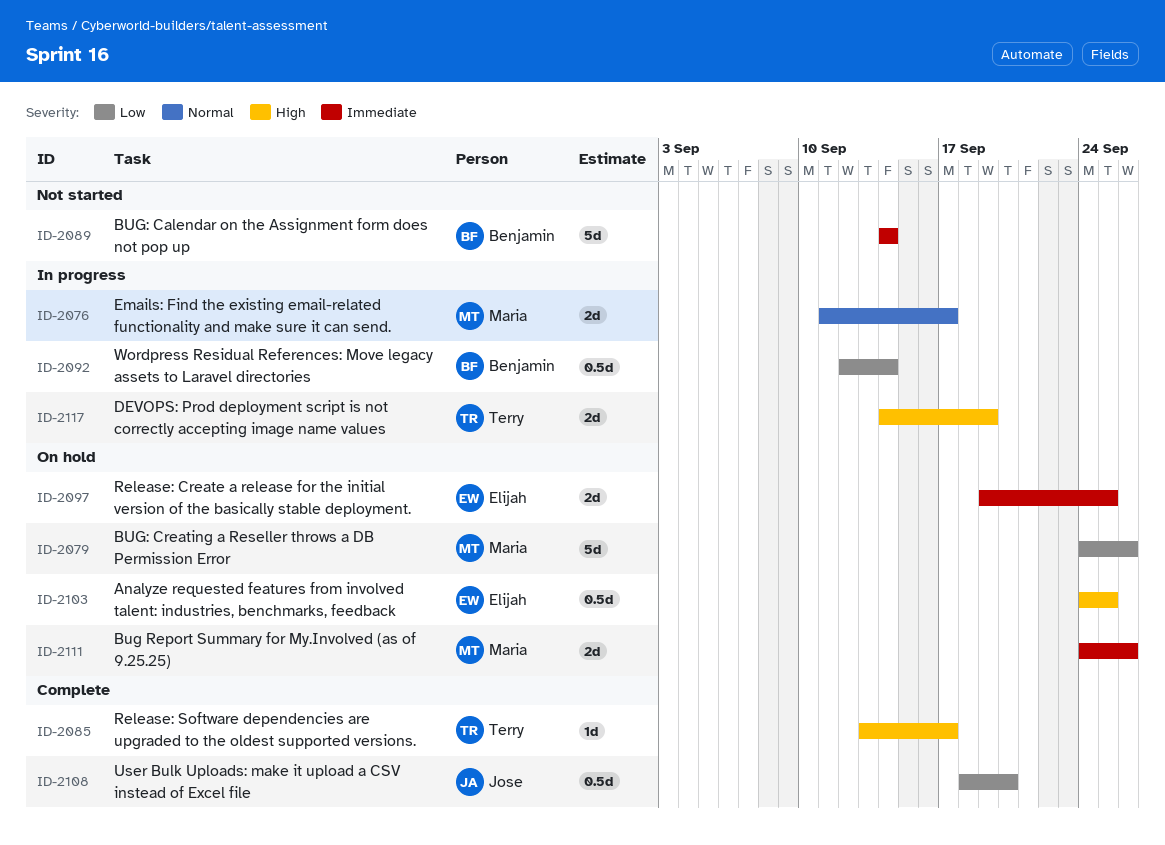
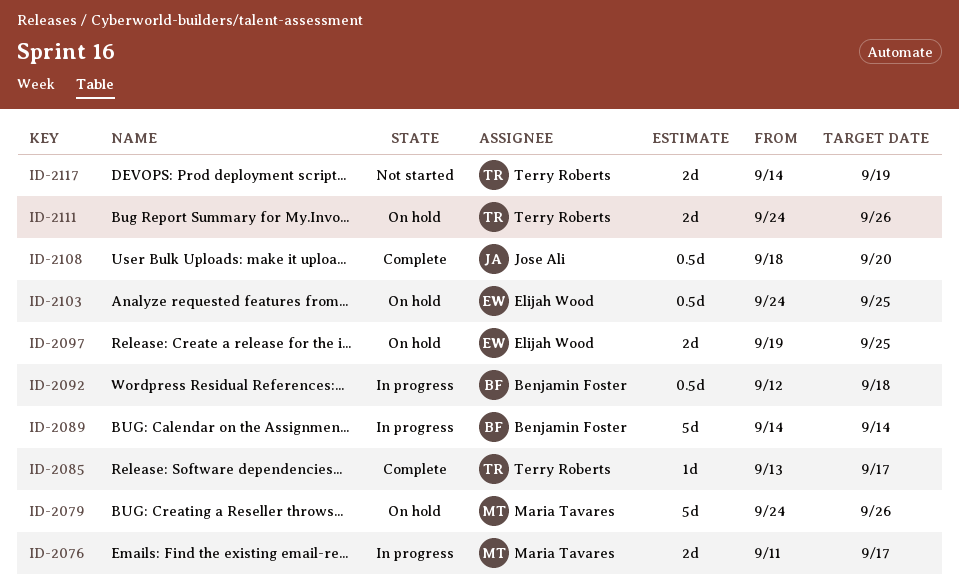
ID-2089, status: Not started -> In progress
ID-2092, due: Sep 14 -> Sep 18
ID-2111, owner: Maria Tavares -> Terry Roberts
ID-2117, status: In progress -> Not started

